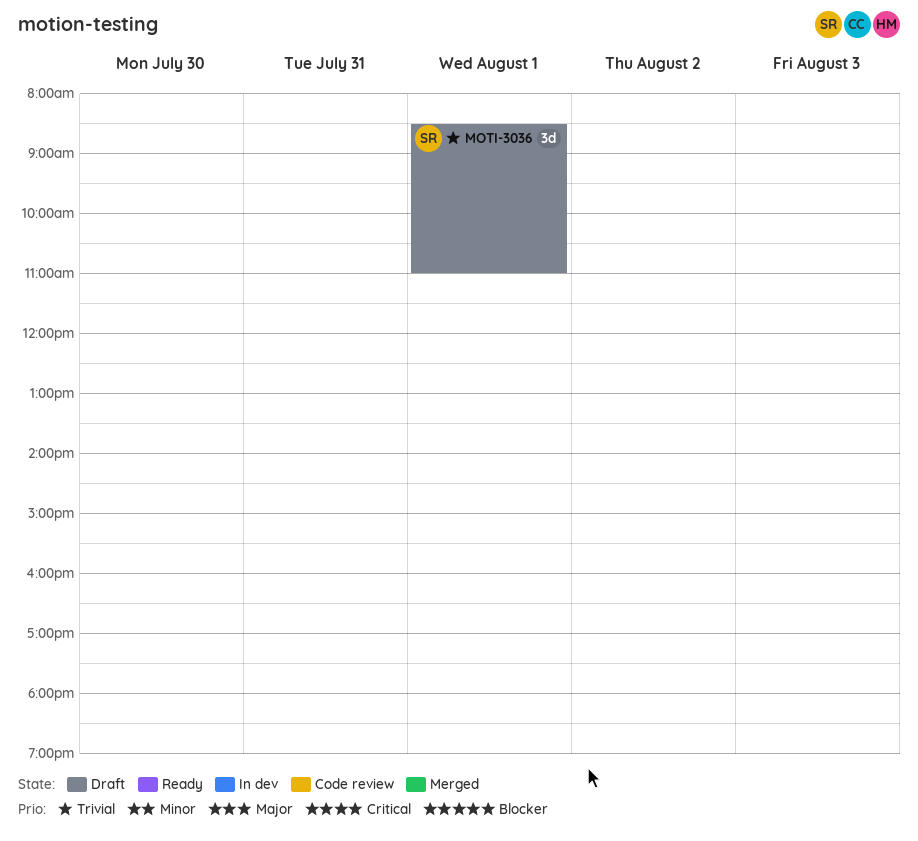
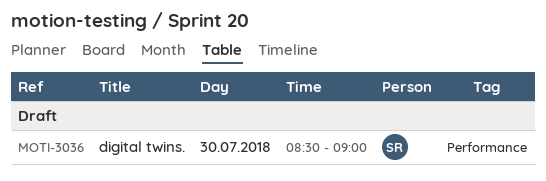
MOTI-3036, day: Aug 1 -> Jul 30
MOTI-3036, ends: 11:00 -> 09:00

